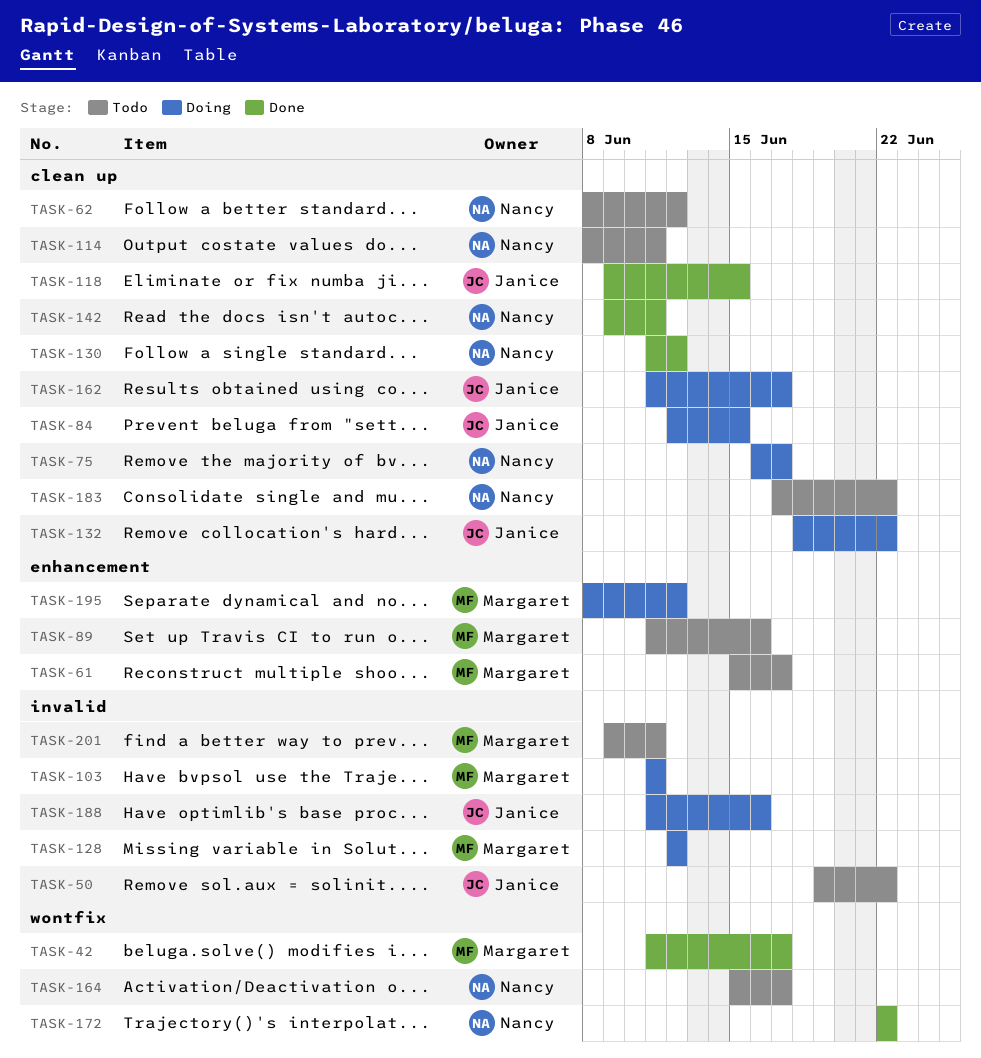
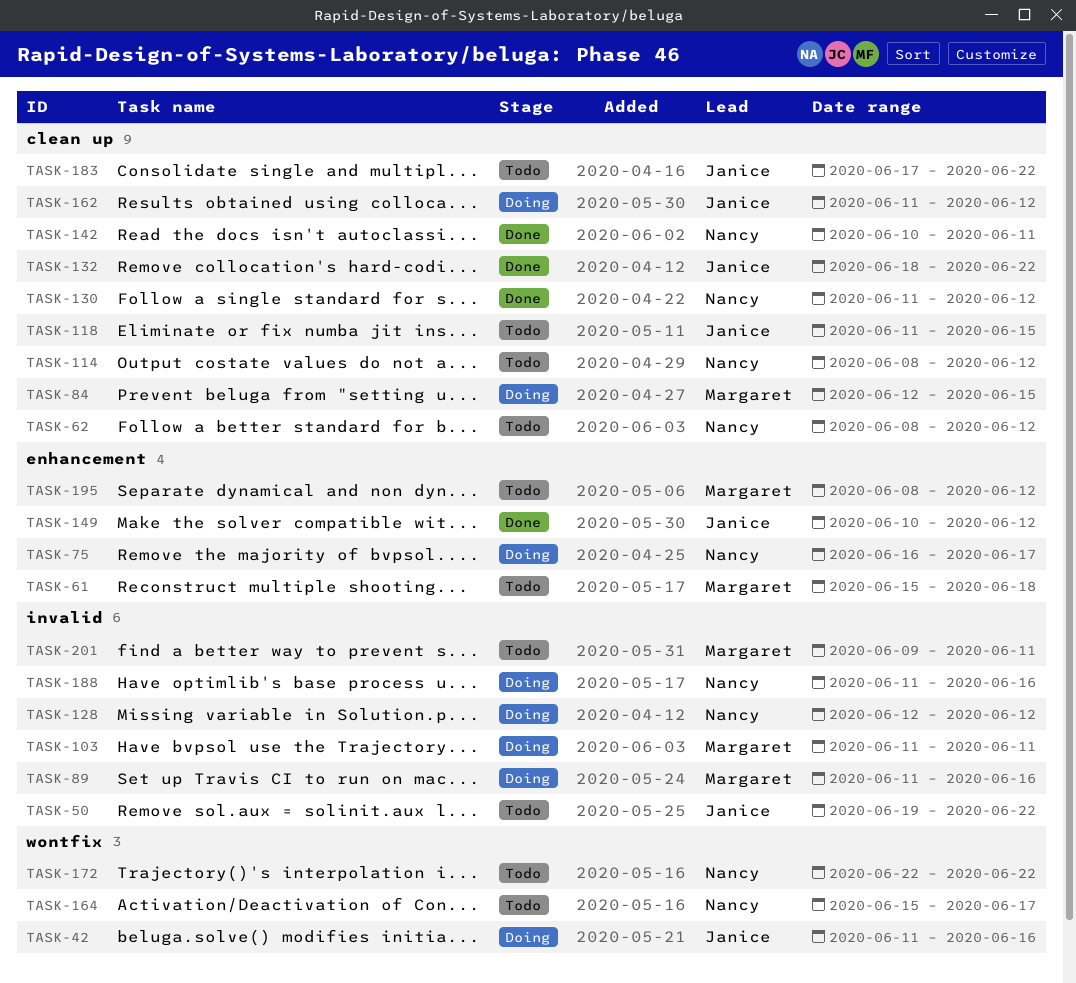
TASK-42, status: Done -> Doing
TASK-42, owner: Margaret -> Janice
TASK-42, due: Jun 17 -> Jun 16
TASK-61, due: Jun 17 -> Jun 18
TASK-75, label: clean up -> enhancement
TASK-84, owner: Janice -> Margaret
TASK-89, status: Todo -> Doing
TASK-89, label: enhancement -> invalid
TASK-114, due: Jun 11 -> Jun 12
TASK-118, status: Done -> Todo
TASK-118, start: Jun 9 -> Jun 11
TASK-128, owner: Margaret -> Nancy
TASK-132, status: Doing -> Done
TASK-142, start: Jun 9 -> Jun 10
TASK-149: none -> present
TASK-162, due: Jun 17 -> Jun 12
TASK-172, status: Done -> Todo
TASK-183, owner: Nancy -> Janice
TASK-188, owner: Janice -> Nancy
TASK-195, status: Doing -> Todo

